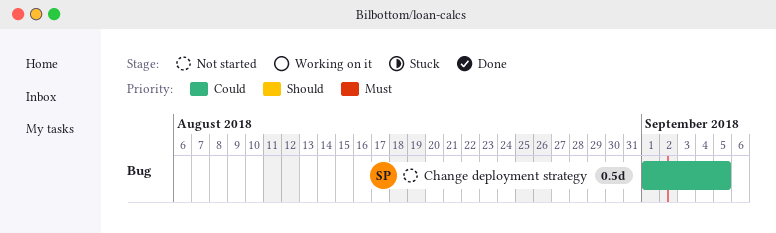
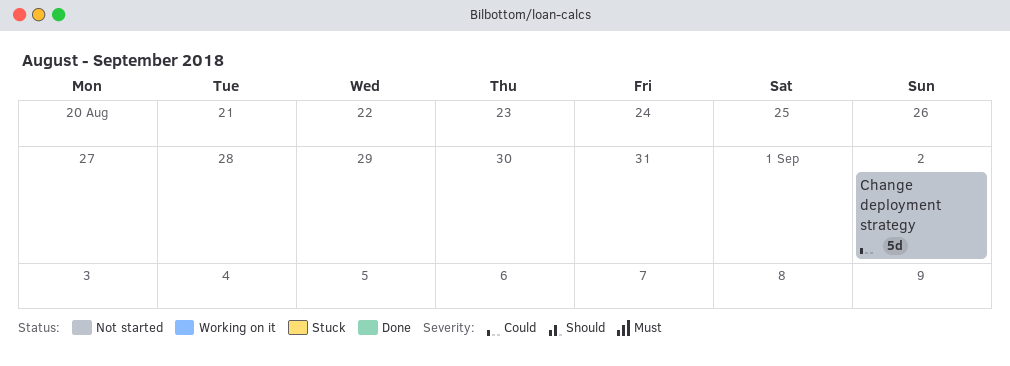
Change deployment strategy, estimate: 0.5d -> 5d
Change deployment strategy, due: Sep 5 -> Sep 2

